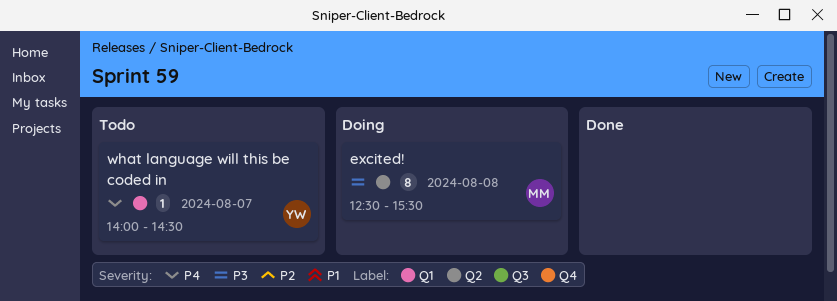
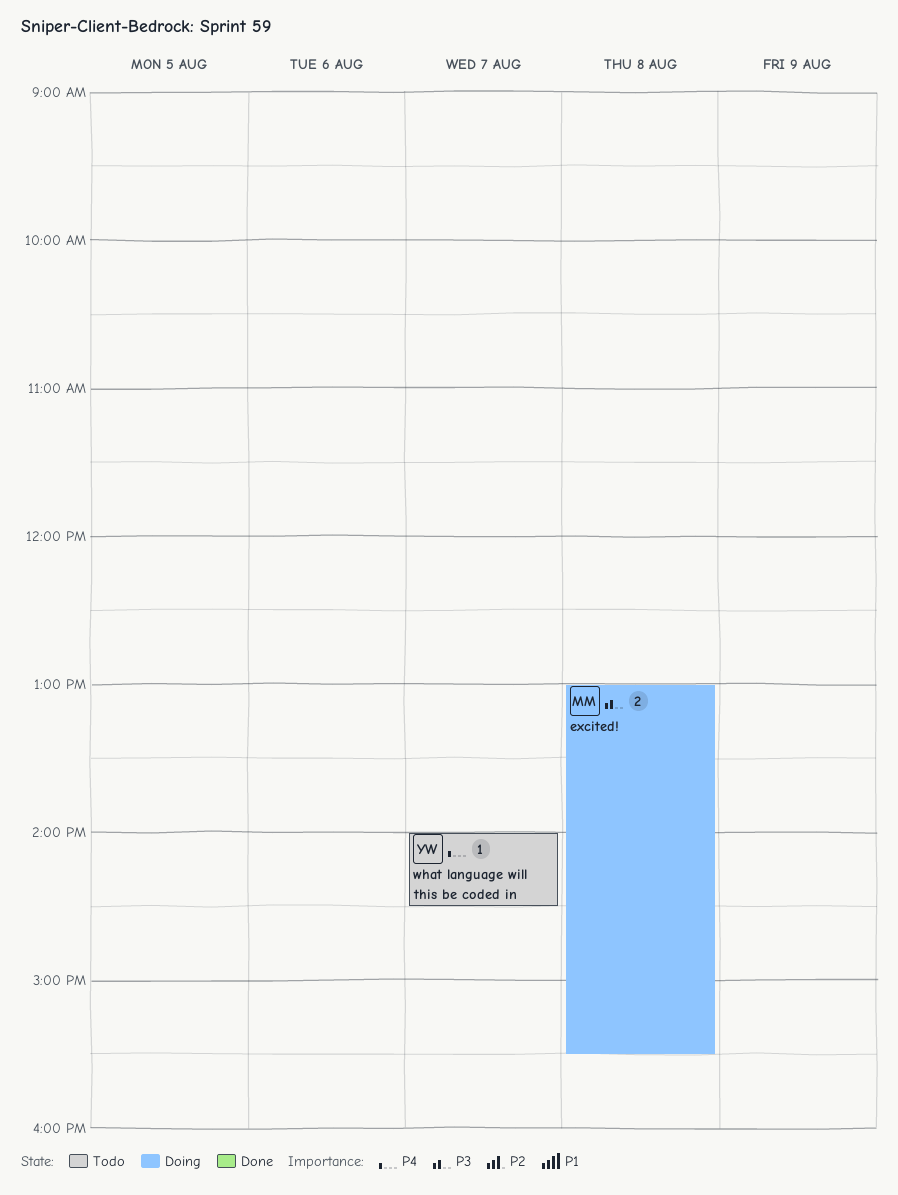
excited!, estimate: 8 -> 2
excited!, begins: 12:30 -> 13:00

